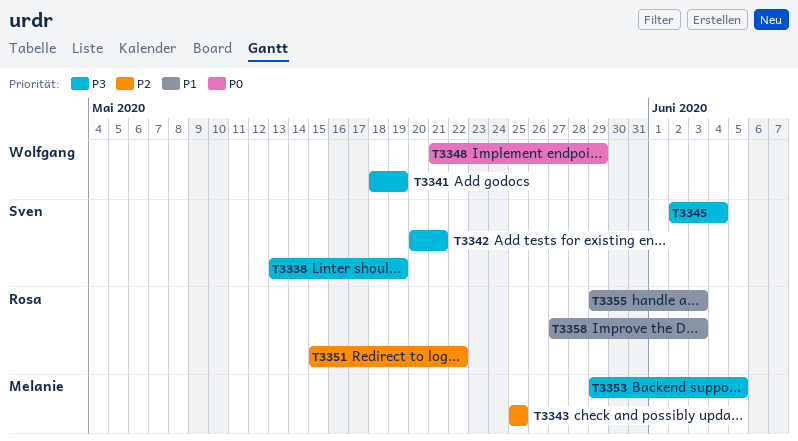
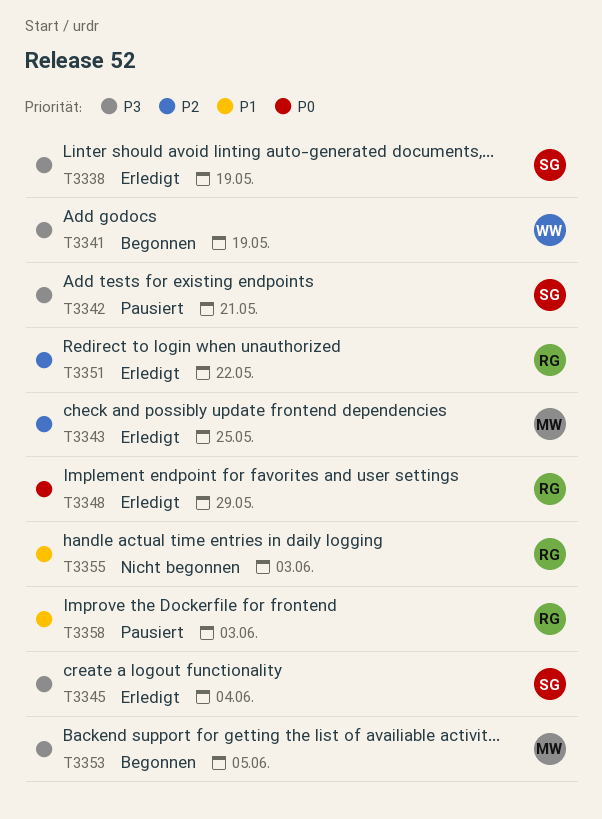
T3348, owner: Wolfgang -> Rosa

